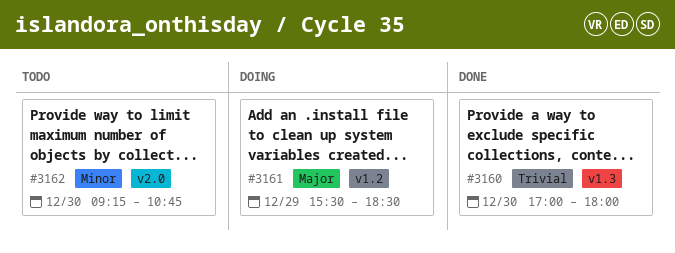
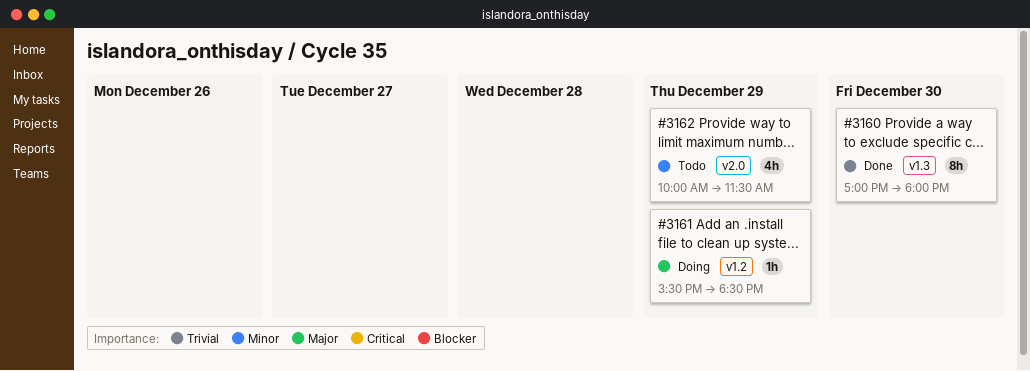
#3162, day: Dec 30 -> Dec 29
#3162, begins: 09:15 -> 10:00
#3162, ends: 10:45 -> 11:30

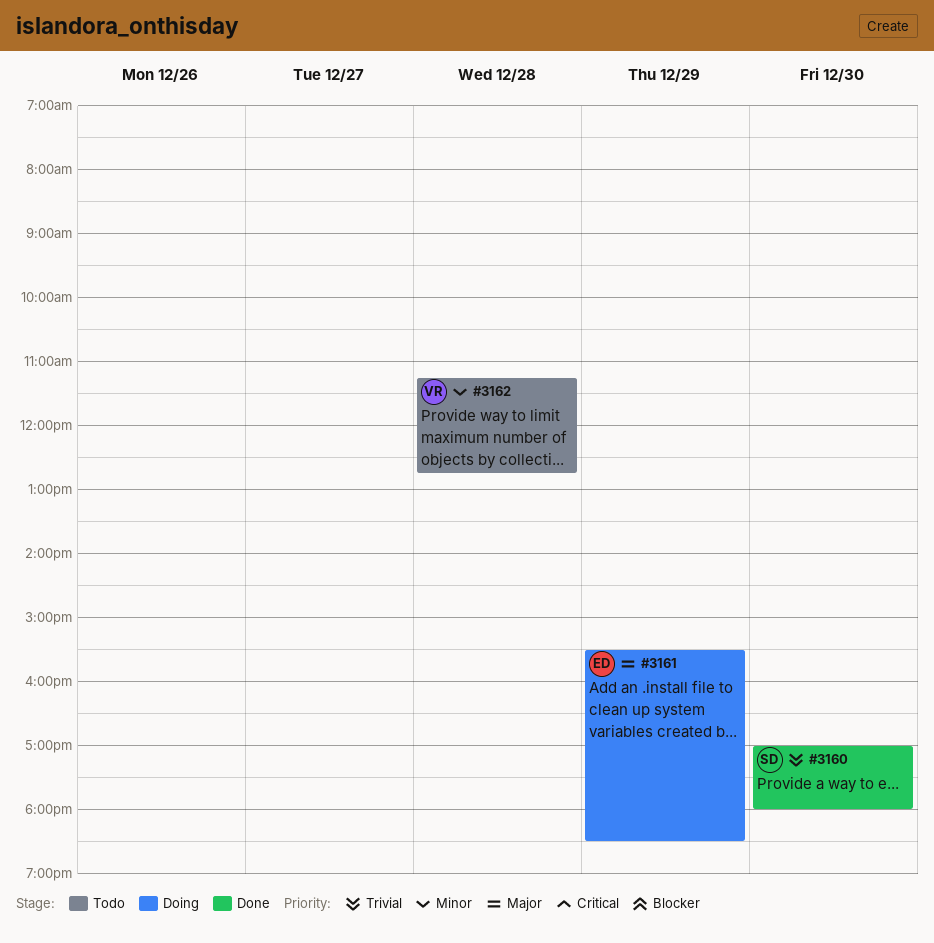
#3162, day: Dec 29 -> Dec 28
#3162, begins: 10:00 -> 11:15
#3162, ends: 11:30 -> 12:45

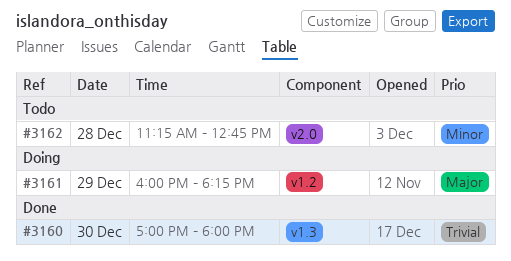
#3161, begins: 15:30 -> 16:00
#3161, ends: 18:30 -> 18:15

